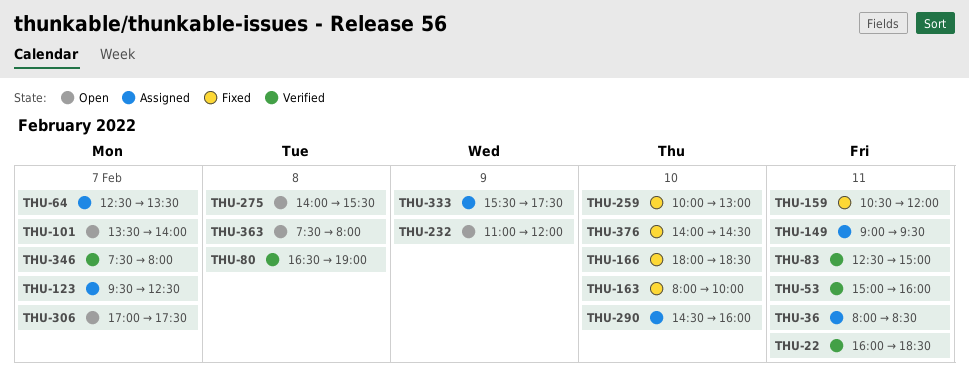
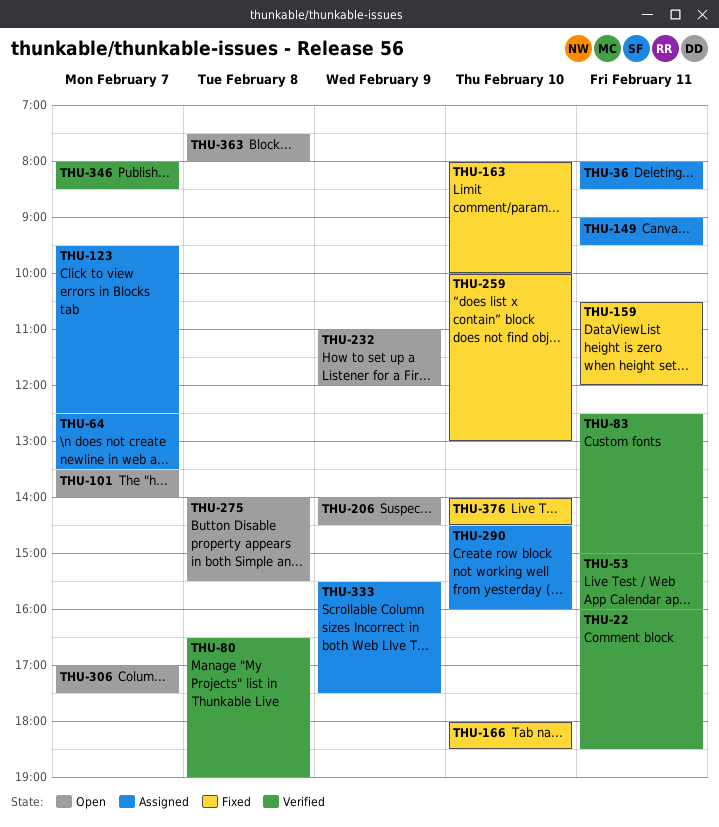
THU-206: none -> present
THU-346, begins: 07:30 -> 08:00
THU-346, ends: 08:00 -> 08:30

